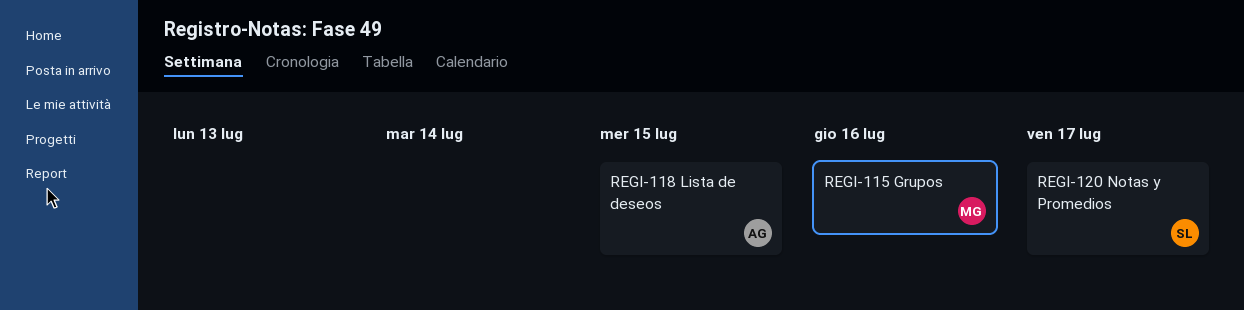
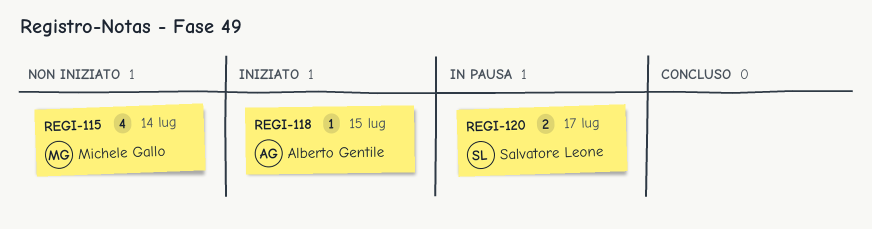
REGI-115, due: Jul 16 -> Jul 14

